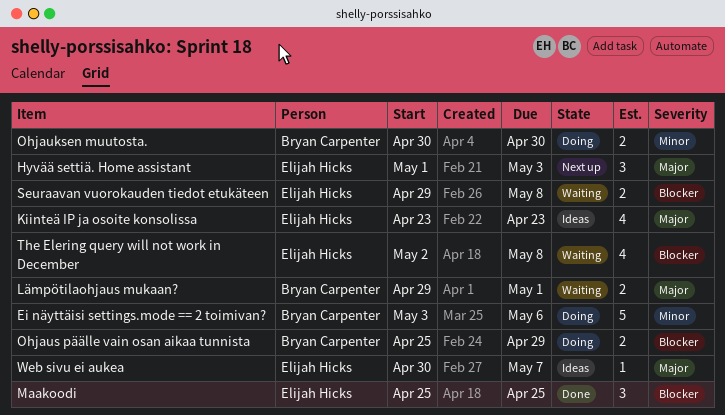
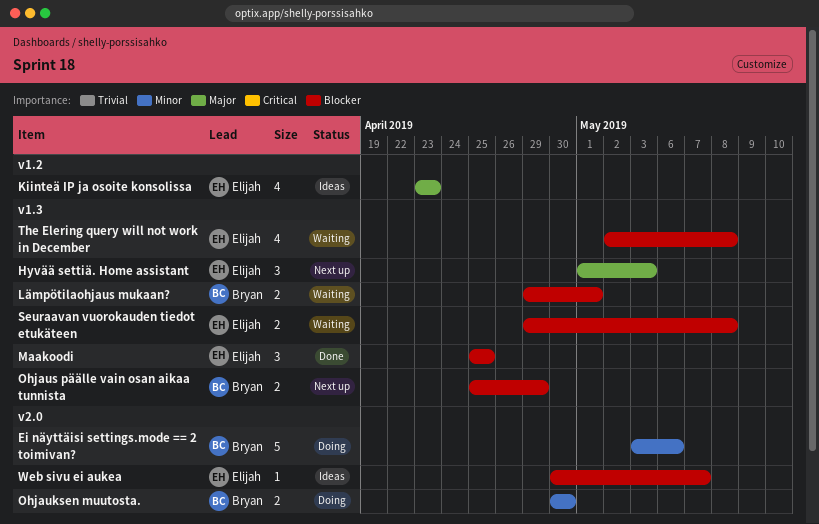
Lämpötilaohjaus mukaan?, priority: Major -> Blocker
Ohjaus päälle vain osan aikaa tunnista, status: Doing -> Next up
Web sivu ei aukea, priority: Major -> Blocker

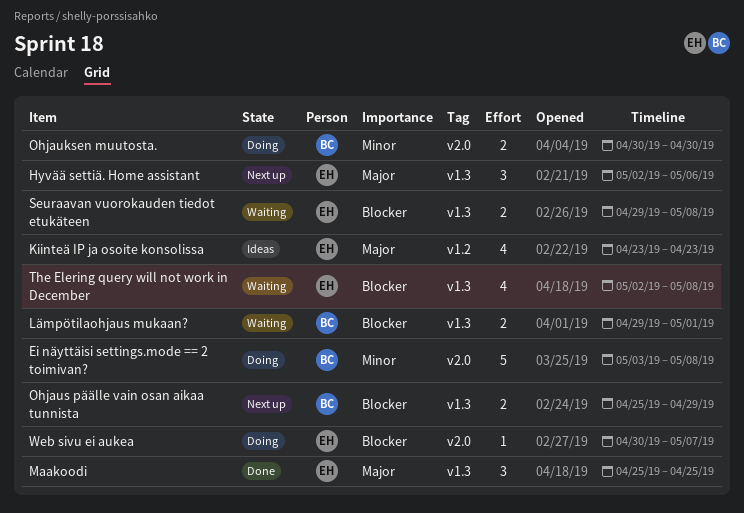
Ei näyttäisi settings.mode == 2 toimivan?, due: May 6 -> May 8
Hyvää settiä. Home assistant, start: May 1 -> May 2
Hyvää settiä. Home assistant, due: May 3 -> May 6
Maakoodi, priority: Blocker -> Major
Web sivu ei aukea, status: Ideas -> Doing

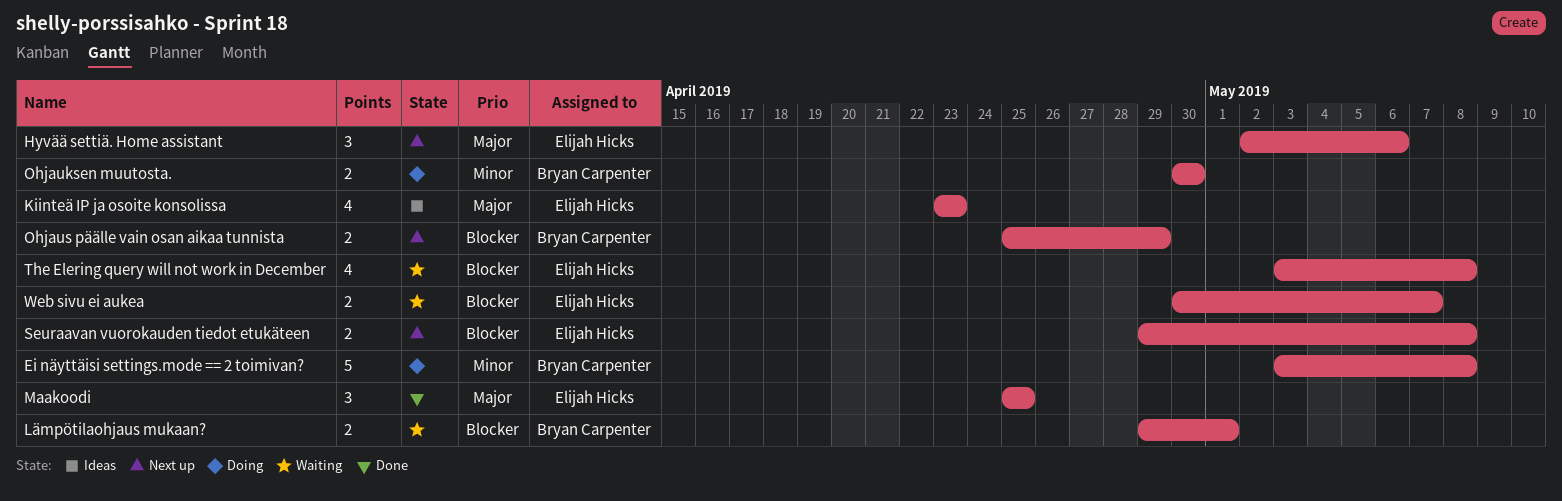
Seuraavan vuorokauden tiedot etukäteen, status: Waiting -> Next up
The Elering query will not work in December, start: May 2 -> May 3
Web sivu ei aukea, status: Doing -> Waiting
Web sivu ei aukea, estimate: 1 -> 2

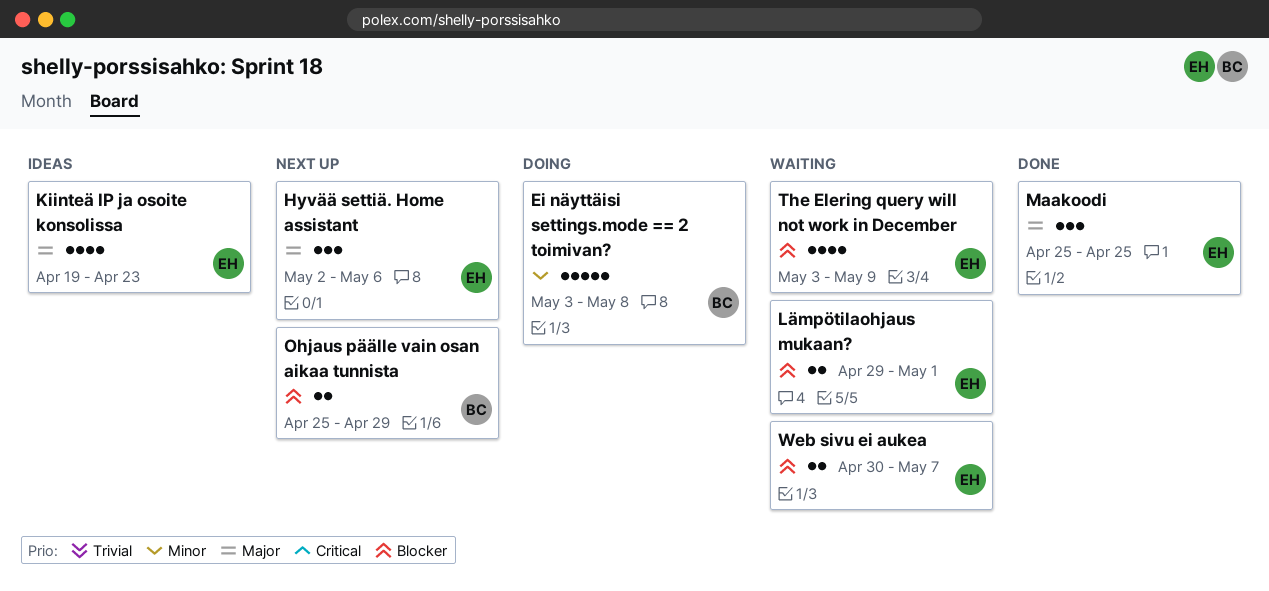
Kiinteä IP ja osoite konsolissa, start: Apr 23 -> Apr 19
Lämpötilaohjaus mukaan?, owner: Bryan Carpenter -> Elijah Hicks
Ohjauksen muutosta.: present -> none
Seuraavan vuorokauden tiedot etukäteen: present -> none
The Elering query will not work in December, due: May 8 -> May 9

